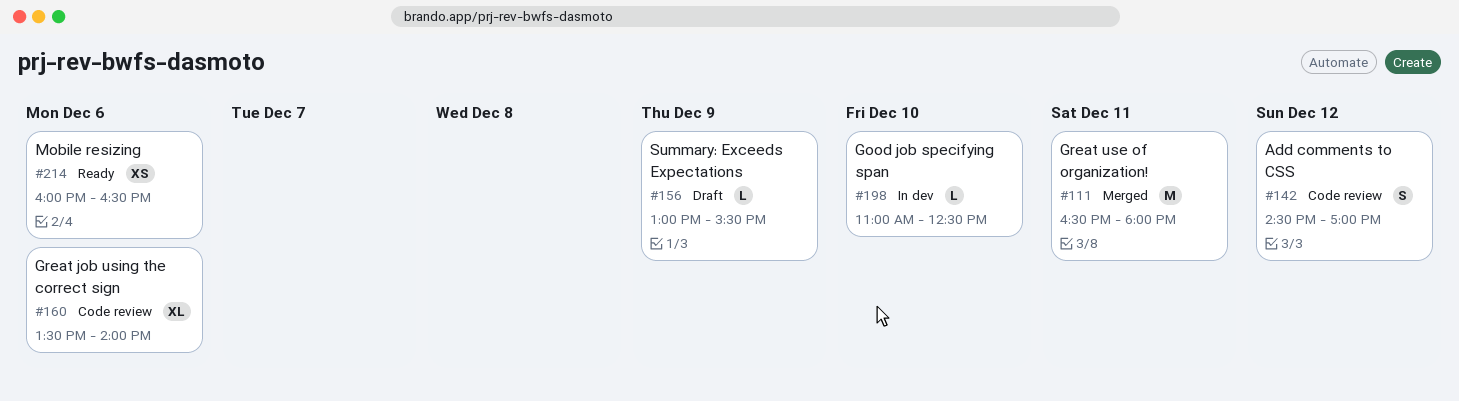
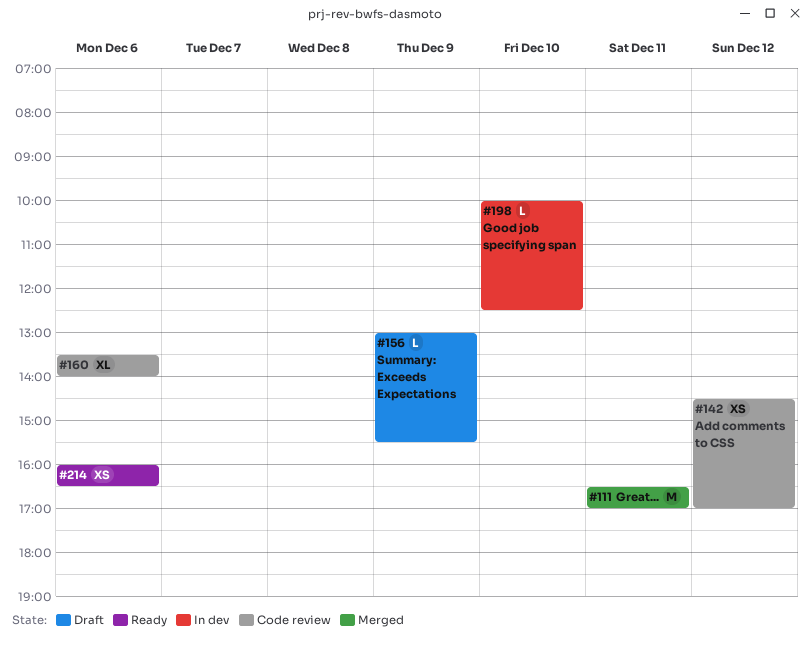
#111, ends: 18:00 -> 17:00
#142, estimate: S -> XS
#198, begins: 11:00 -> 10:00

